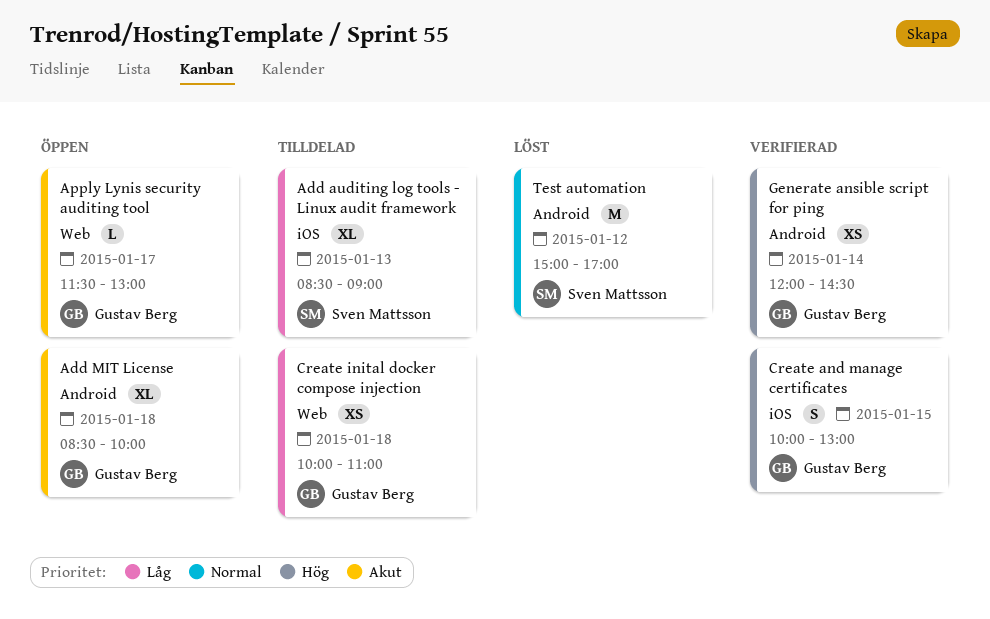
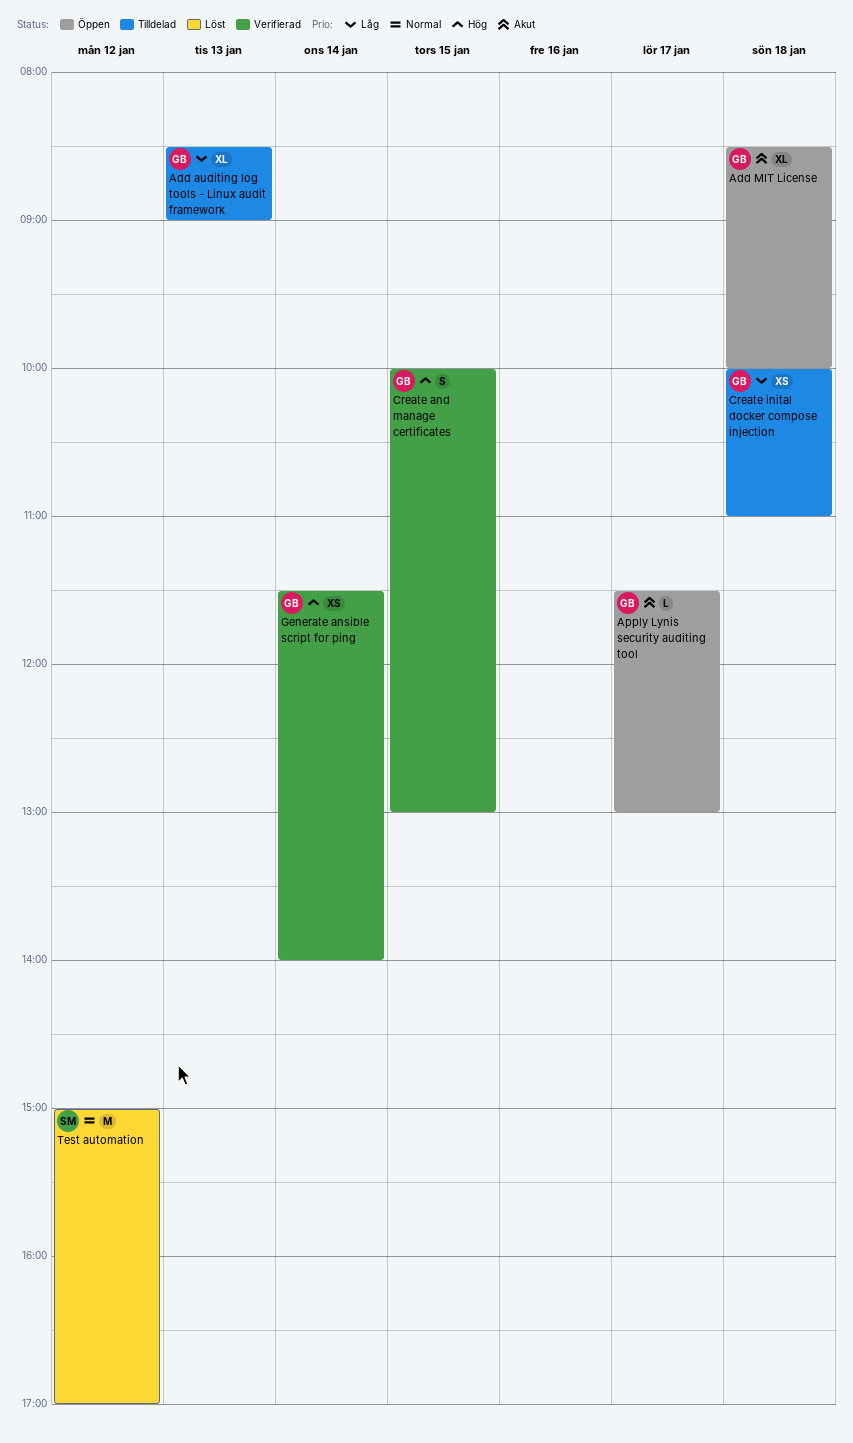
Add auditing log tools - Linux audit framework, owner: Sven Mattsson -> Gustav Berg
Generate ansible script for ping, begins: 12:00 -> 11:30
Generate ansible script for ping, ends: 14:30 -> 14:00

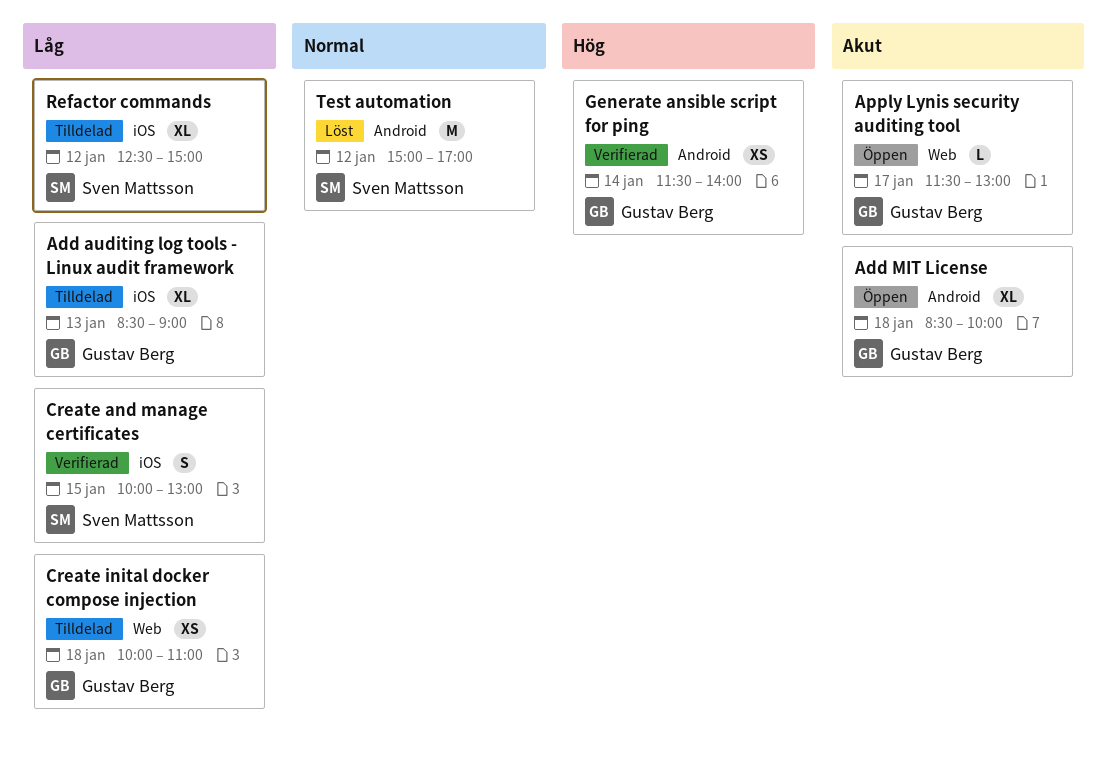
Create and manage certificates, owner: Gustav Berg -> Sven Mattsson
Create and manage certificates, priority: Hög -> Låg
Refactor commands: none -> present

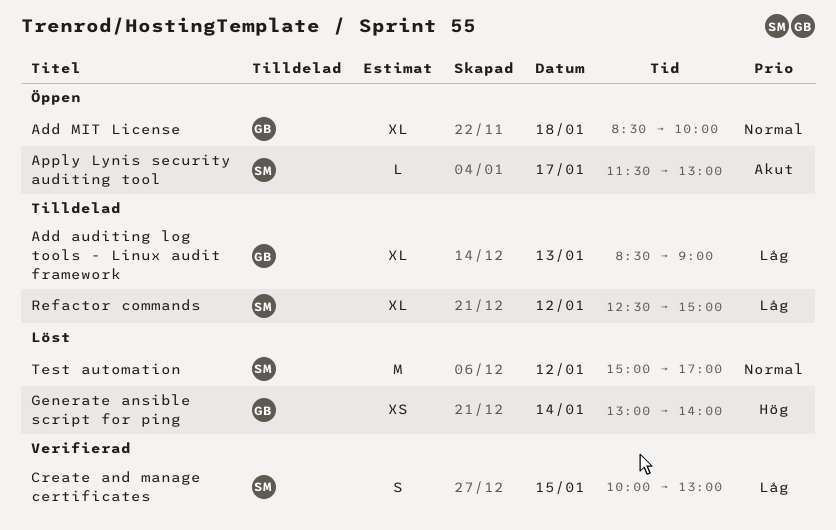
Add MIT License, priority: Akut -> Normal
Apply Lynis security auditing tool, owner: Gustav Berg -> Sven Mattsson
Create inital docker compose injection: present -> none
Generate ansible script for ping, status: Verifierad -> Löst
Generate ansible script for ping, begins: 11:30 -> 13:00

